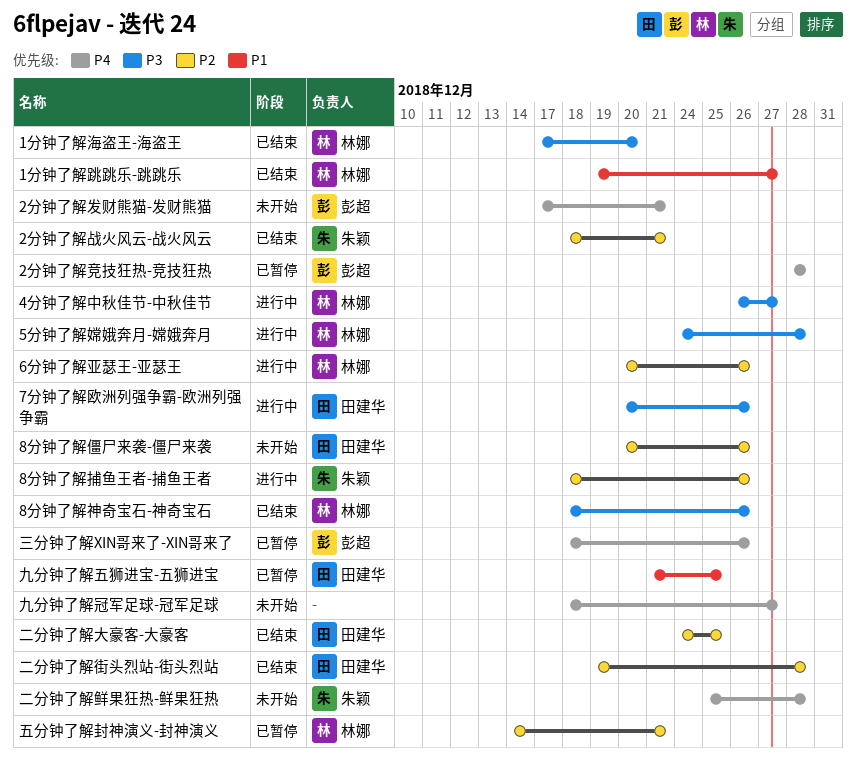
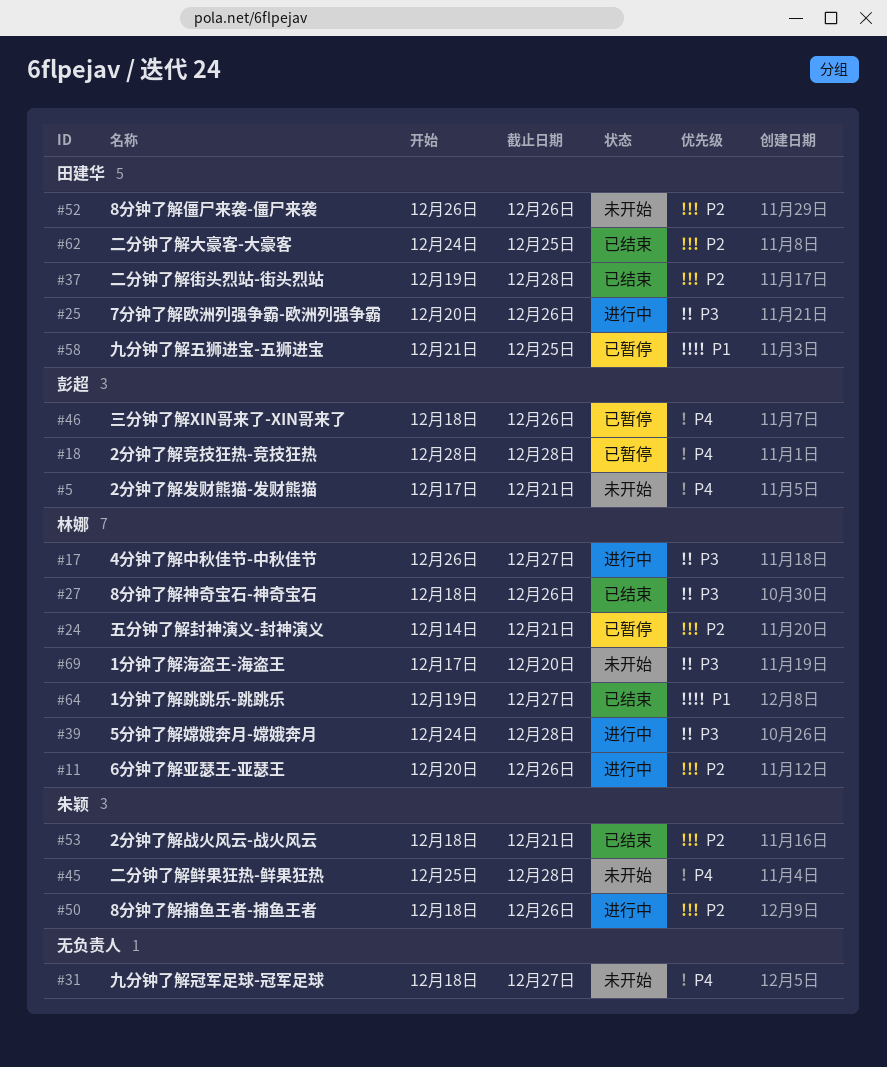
1分钟了解海盗王-海盗王, status: 已结束 -> 未开始
8分钟了解僵尸来袭-僵尸来袭, start: Dec 20 -> Dec 26

